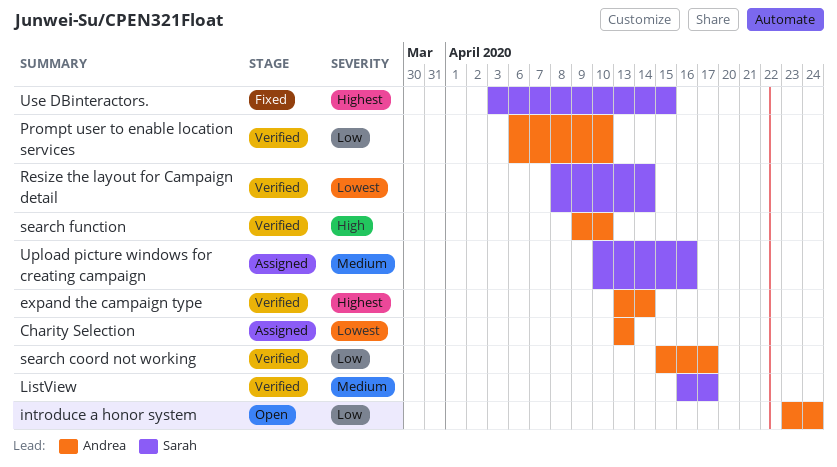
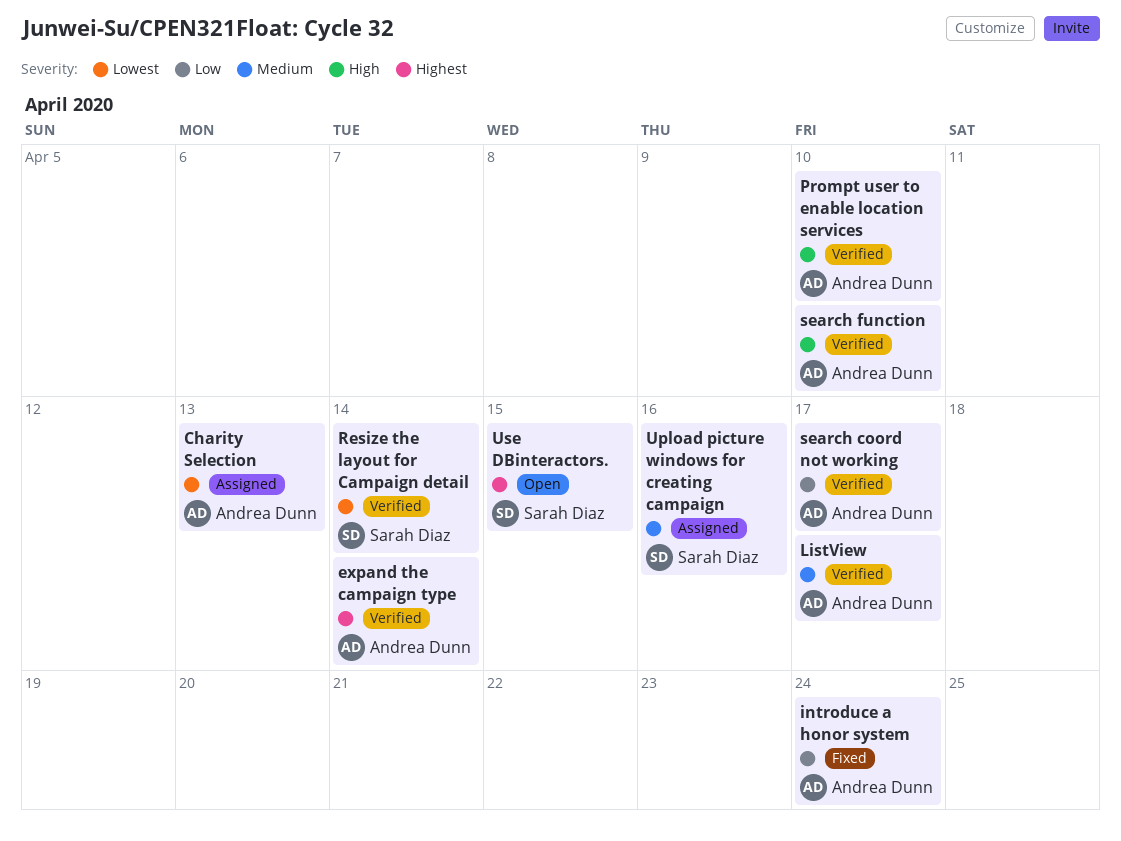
introduce a honor system, status: Open -> Fixed
ListView, owner: Sarah Diaz -> Andrea Dunn
Prompt user to enable location services, priority: Low -> High
Use DBinteractors., status: Fixed -> Open

